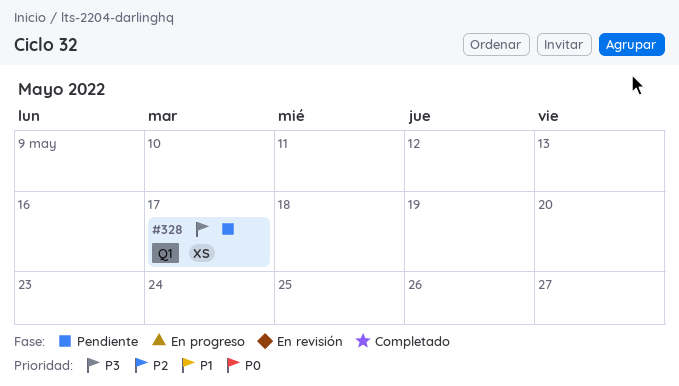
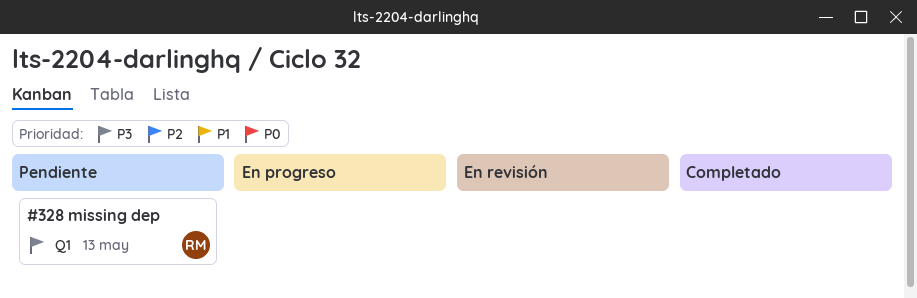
#328, due: May 17 -> May 13

